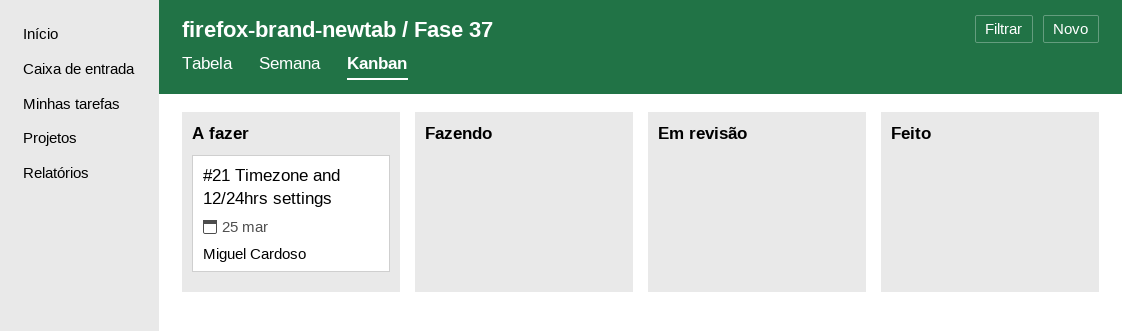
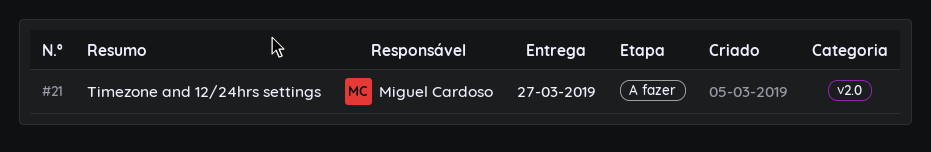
#21, due: Mar 25 -> Mar 27

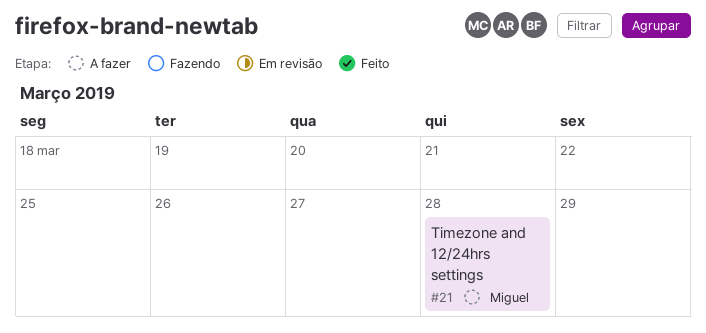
#21, due: Mar 27 -> Mar 28

